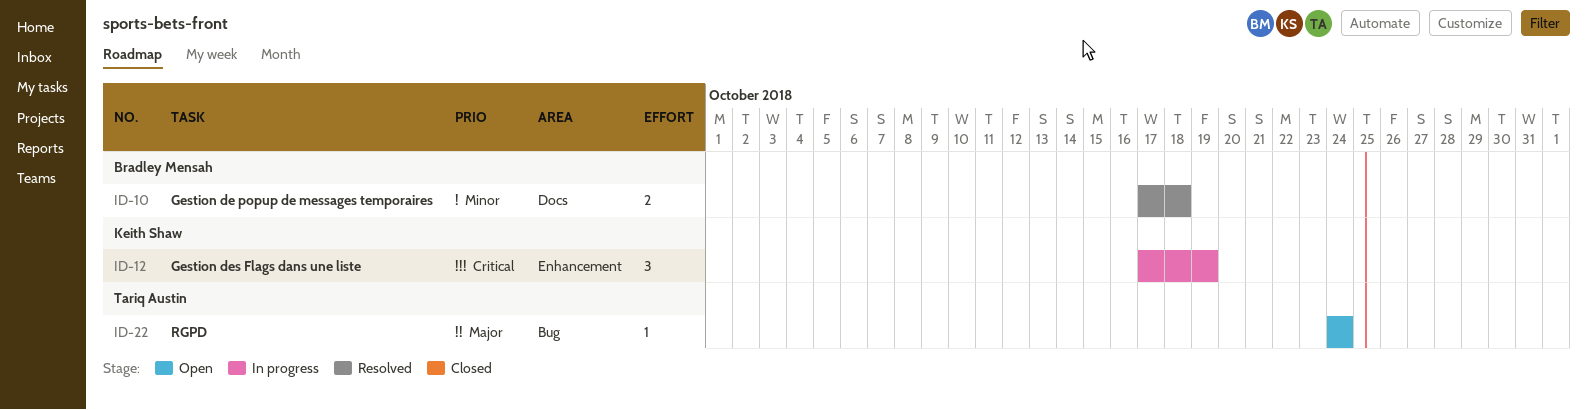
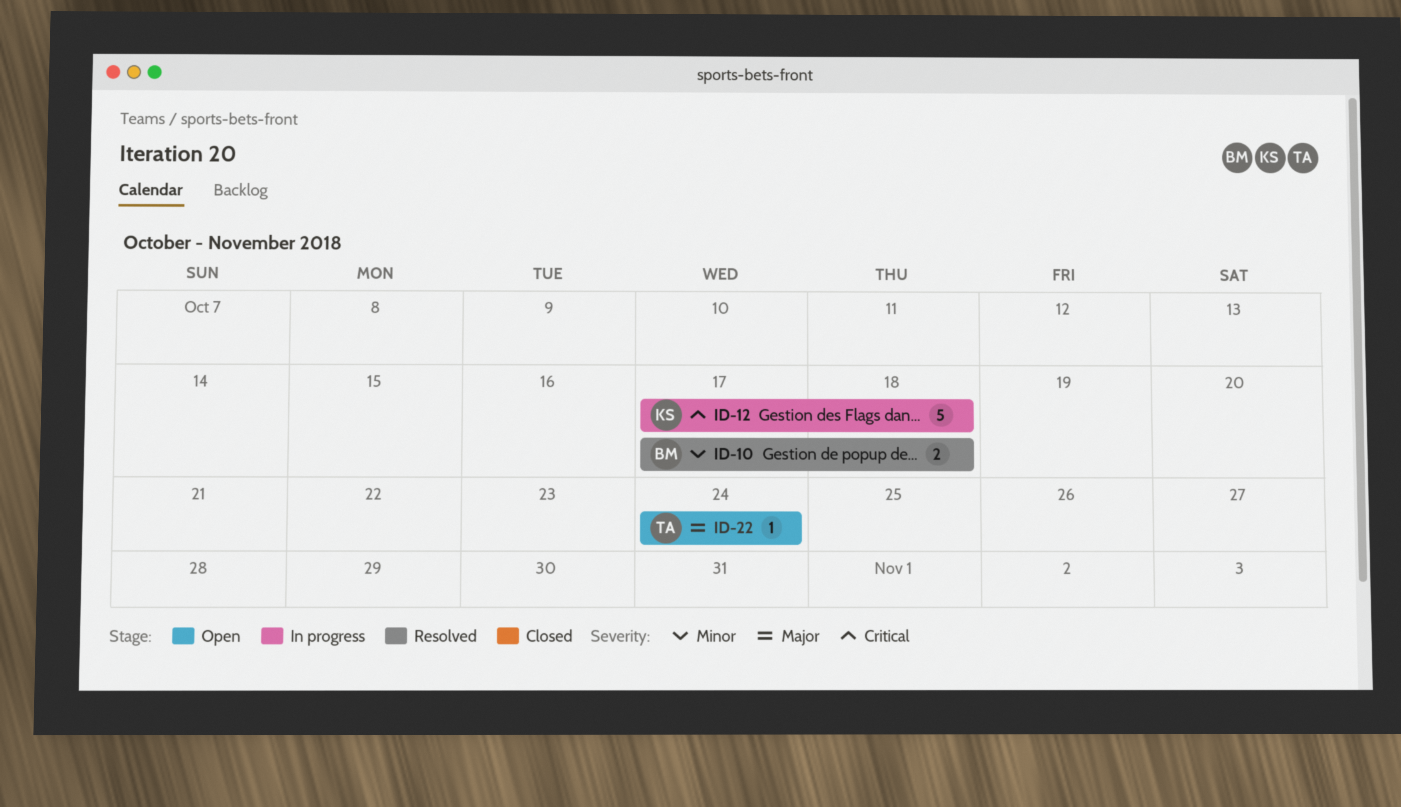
ID-12, estimate: 3 -> 5
ID-12, due: Oct 19 -> Oct 18

